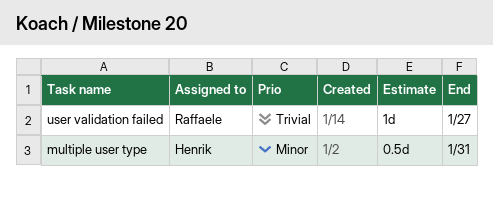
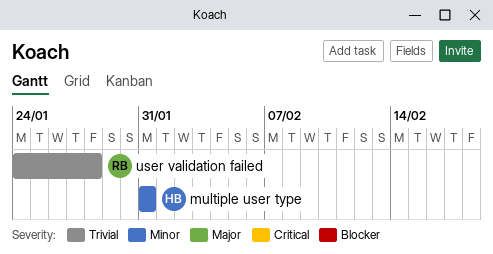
user validation failed, due: Jan 27 -> Jan 28

